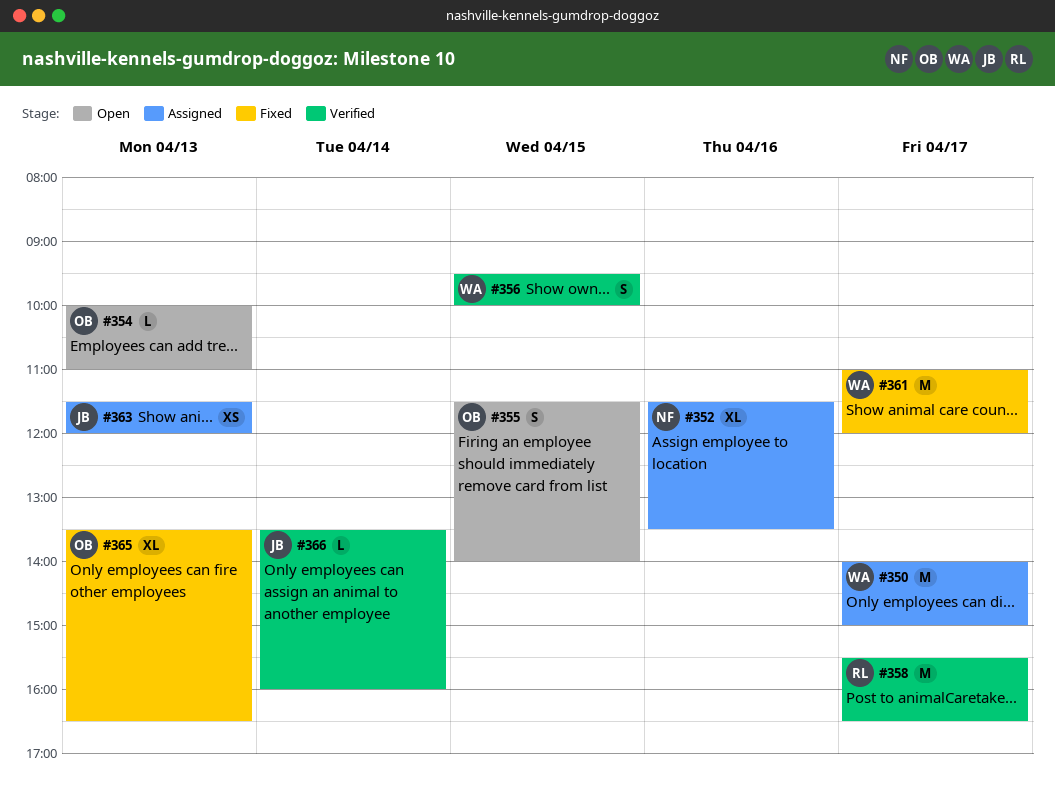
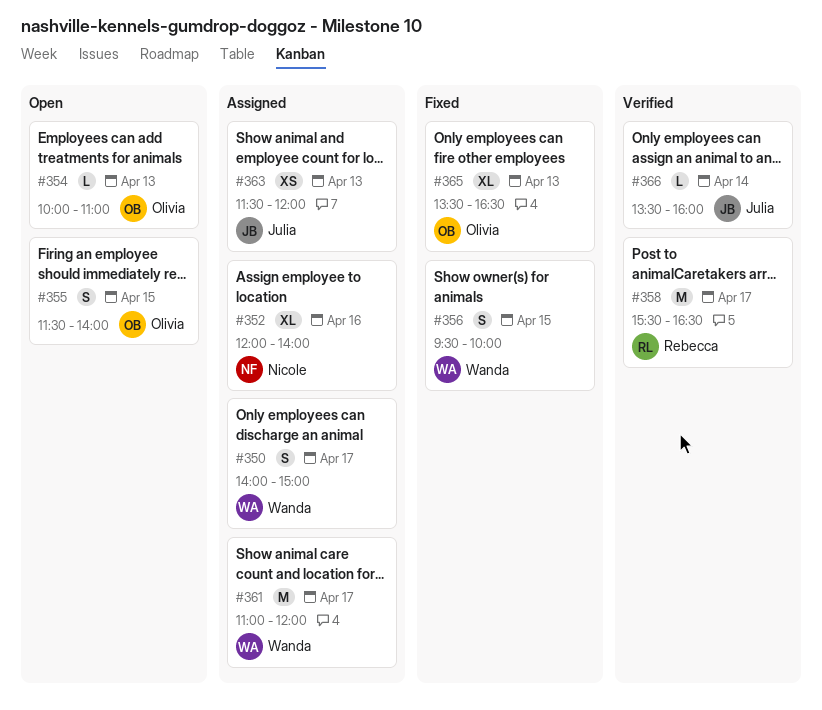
#350, estimate: M -> S
#352, begins: 11:30 -> 12:00
#352, ends: 13:30 -> 14:00
#356, status: Verified -> Fixed
#361, status: Fixed -> Assigned

